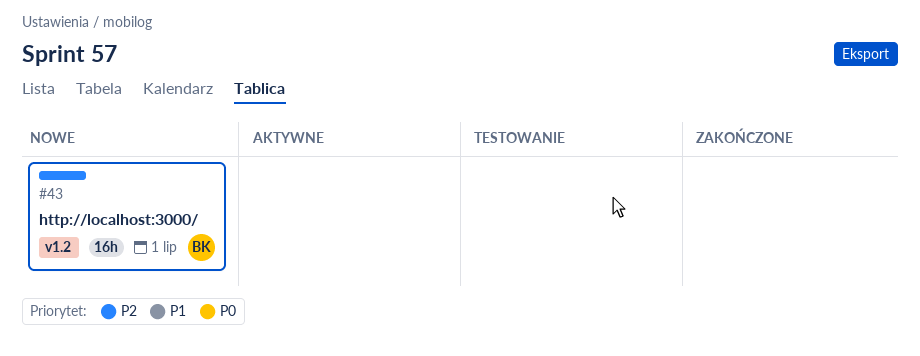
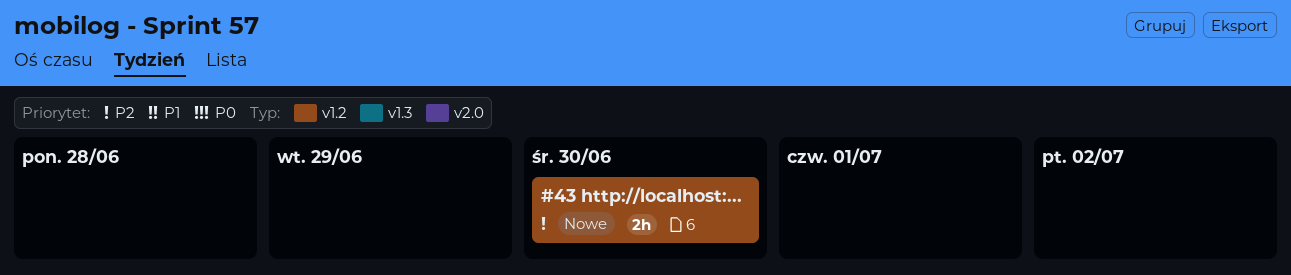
#43, estimate: 16h -> 2h
#43, due: Jul 1 -> Jun 30

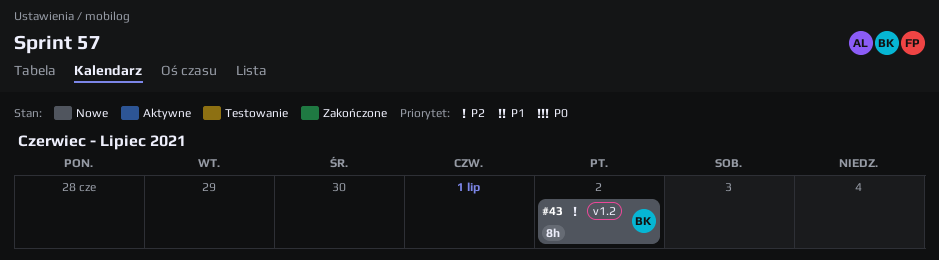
#43, estimate: 2h -> 8h
#43, due: Jun 30 -> Jul 2

